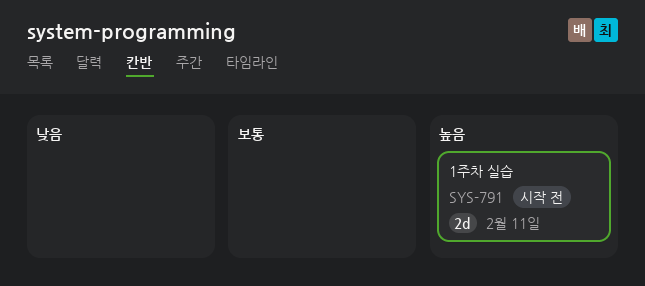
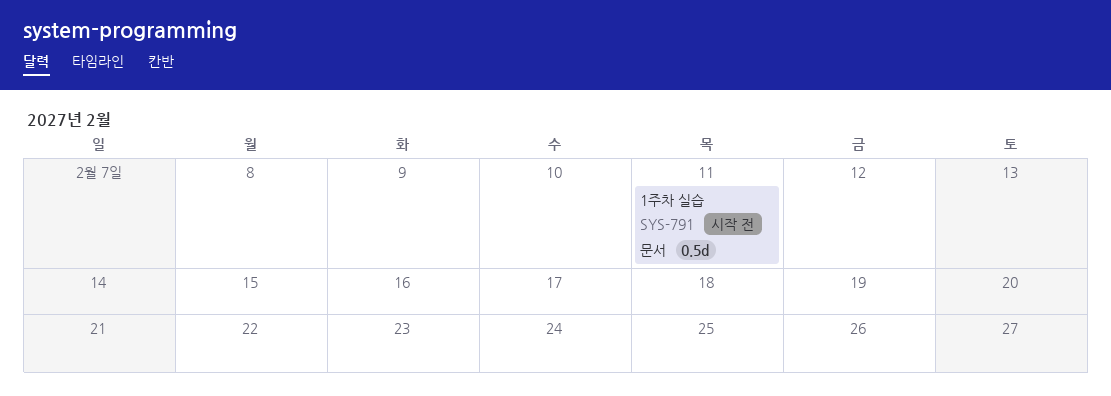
SYS-791, estimate: 2d -> 0.5d

